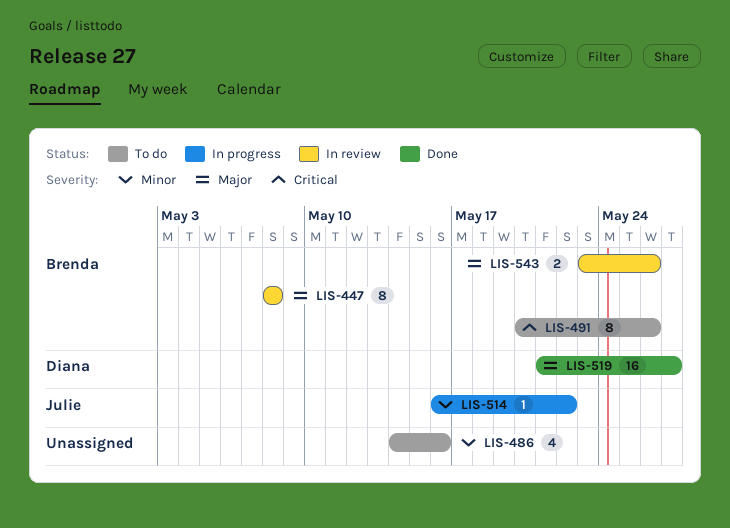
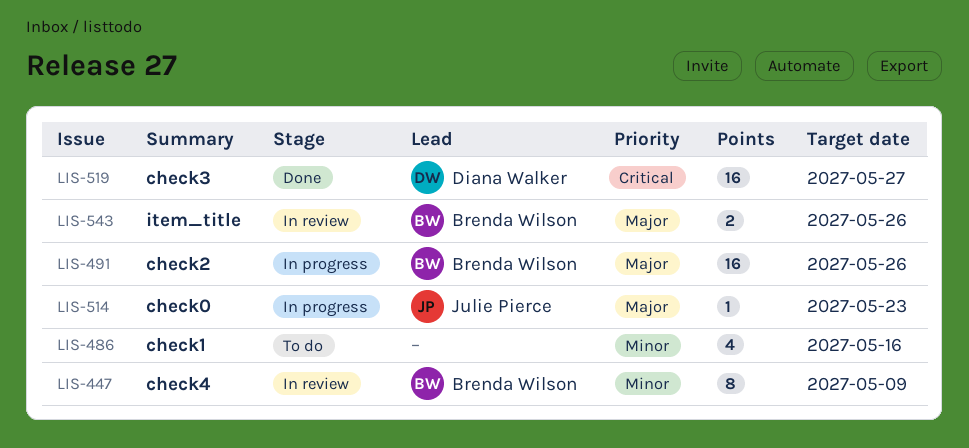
LIS-447, priority: Major -> Minor
LIS-447, due: May 8 -> May 9
LIS-491, status: To do -> In progress
LIS-491, priority: Critical -> Major
LIS-491, estimate: 8 -> 16
LIS-514, priority: Minor -> Major
LIS-514, due: May 22 -> May 23
LIS-519, priority: Major -> Critical

